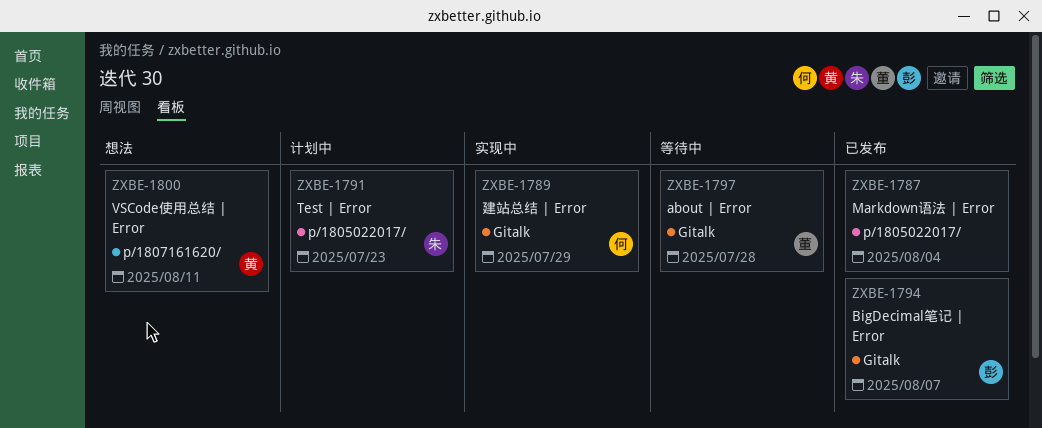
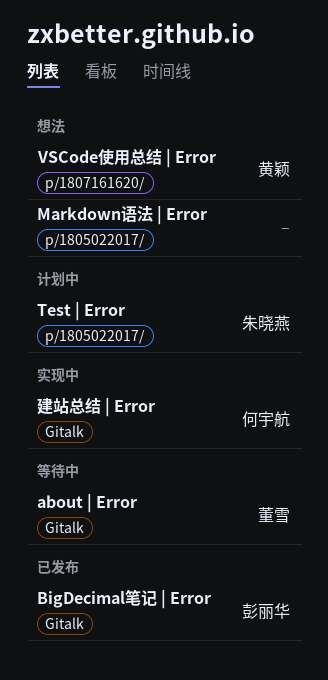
Markdown语法 | Error, status: 已发布 -> 想法

